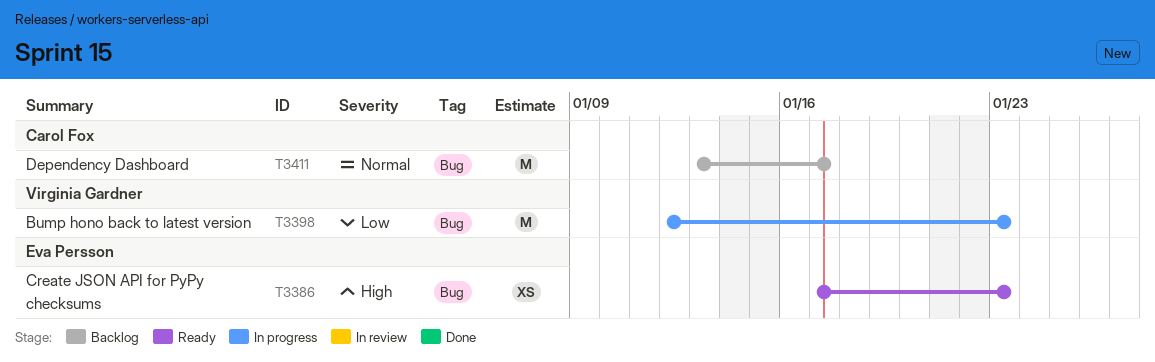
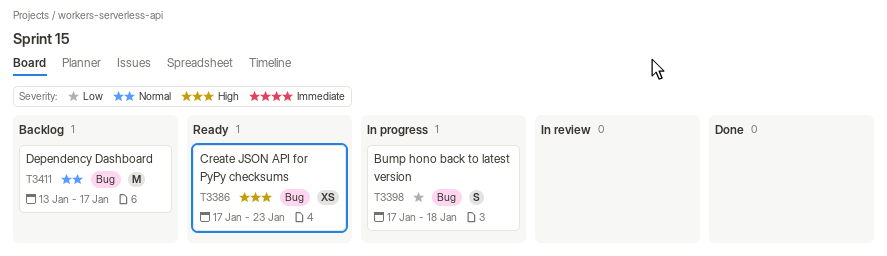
T3398, estimate: M -> S
T3398, start: Jan 12 -> Jan 17
T3398, due: Jan 23 -> Jan 18

